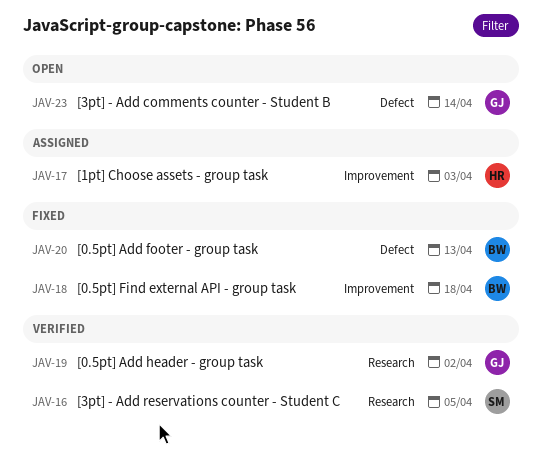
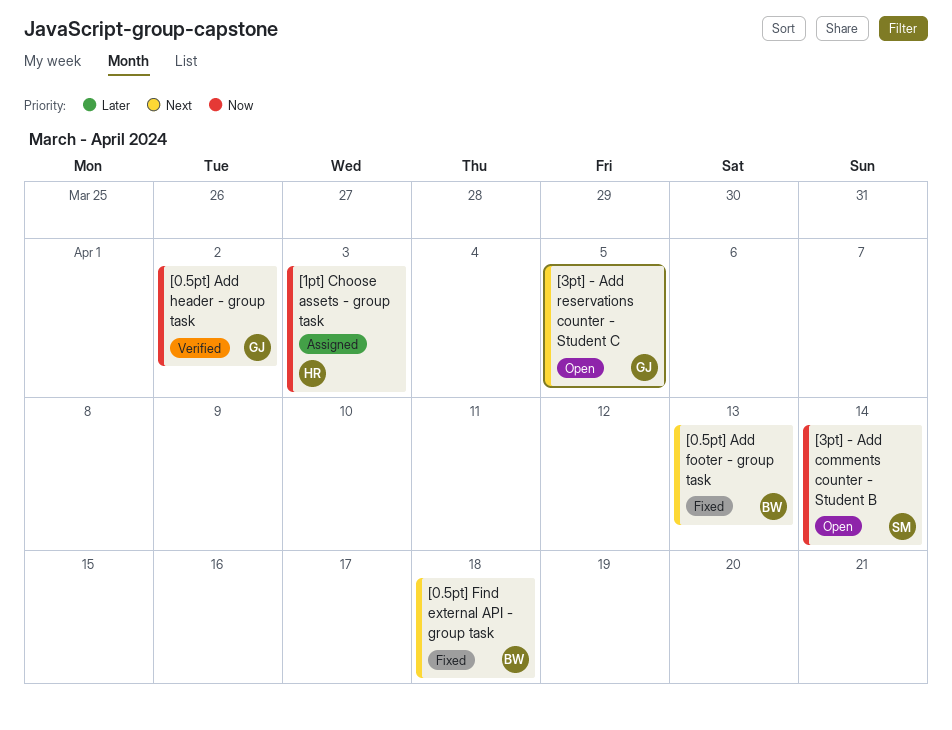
[3pt] - Add comments counter - Student B, owner: GJ -> SM
[3pt] - Add reservations counter - Student C, status: Verified -> Open
[3pt] - Add reservations counter - Student C, owner: SM -> GJ

